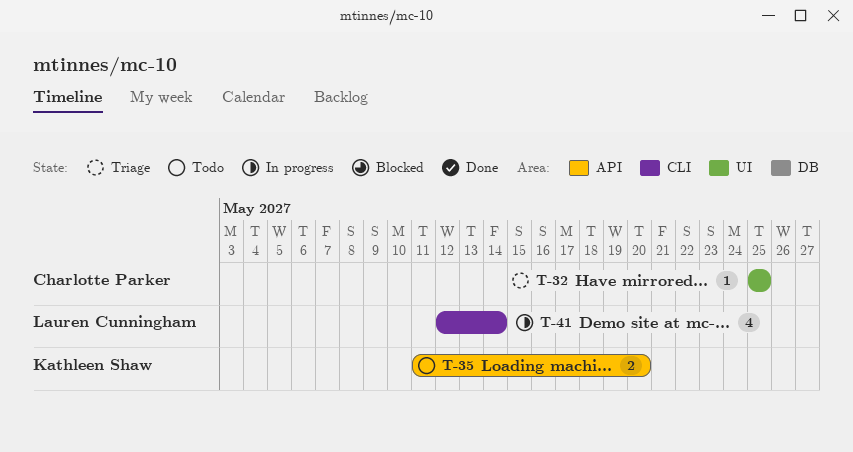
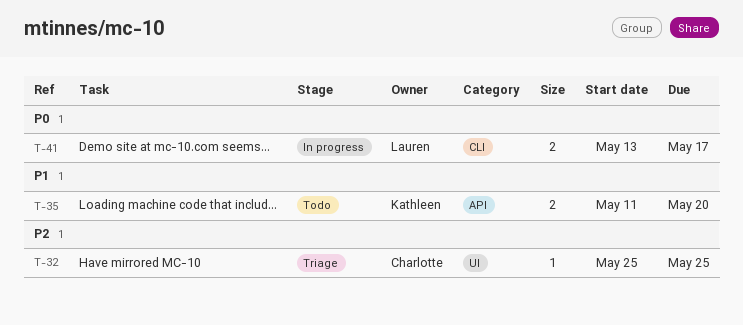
T-41, estimate: 4 -> 2
T-41, start: May 12 -> May 13
T-41, due: May 14 -> May 17

